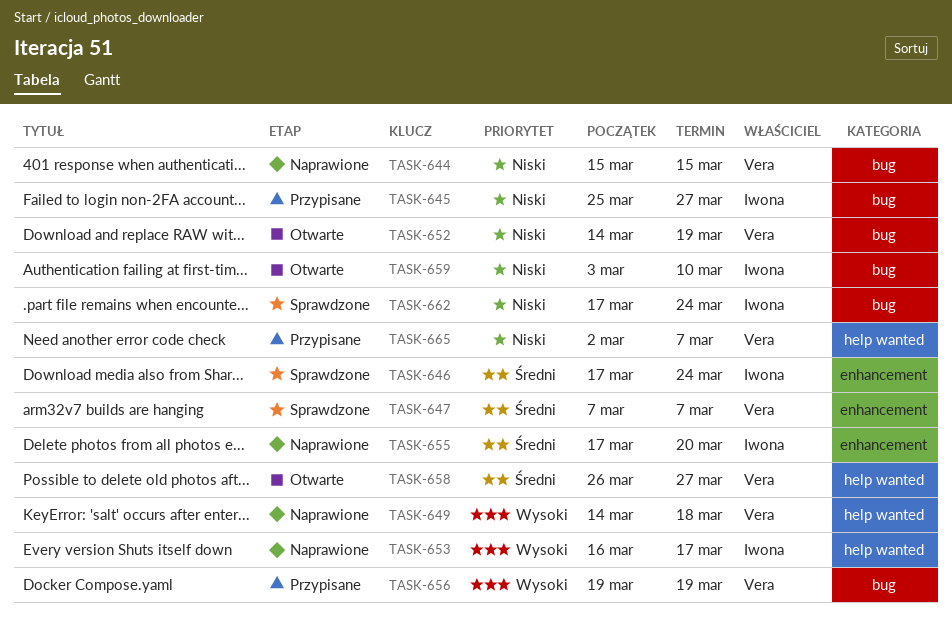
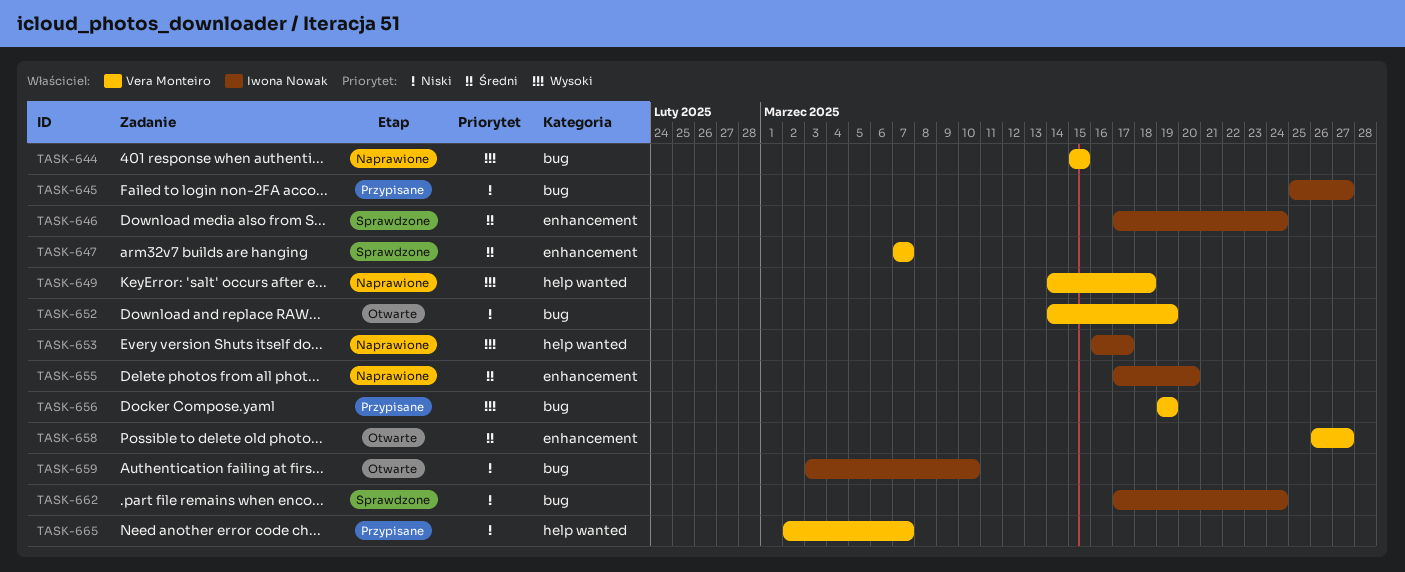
TASK-644, priority: Niski -> Wysoki
TASK-658, label: help wanted -> enhancement

